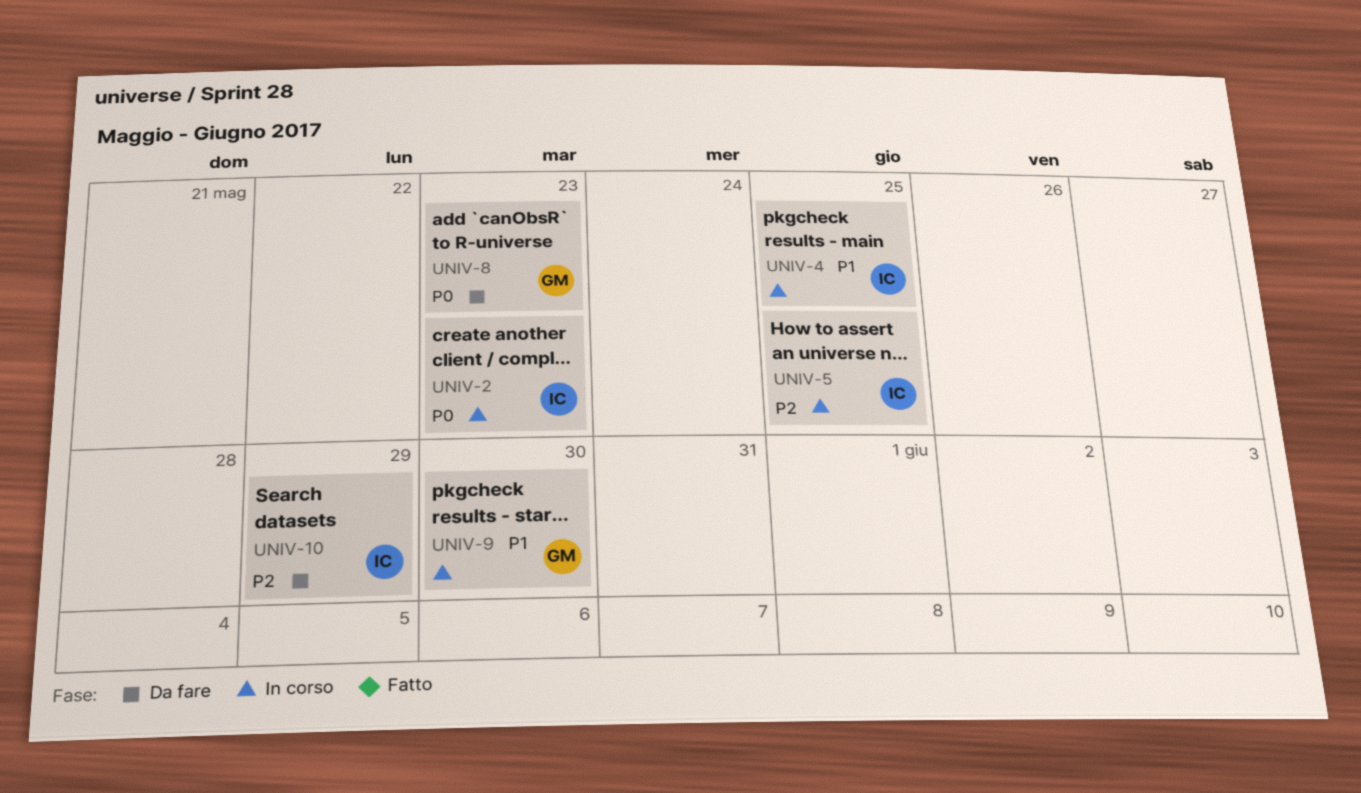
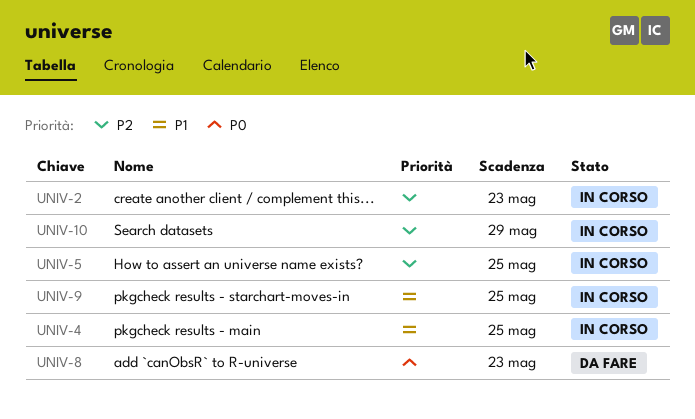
UNIV-2, priority: P0 -> P2
UNIV-9, due: May 30 -> May 25
UNIV-10, status: Da fare -> In corso

